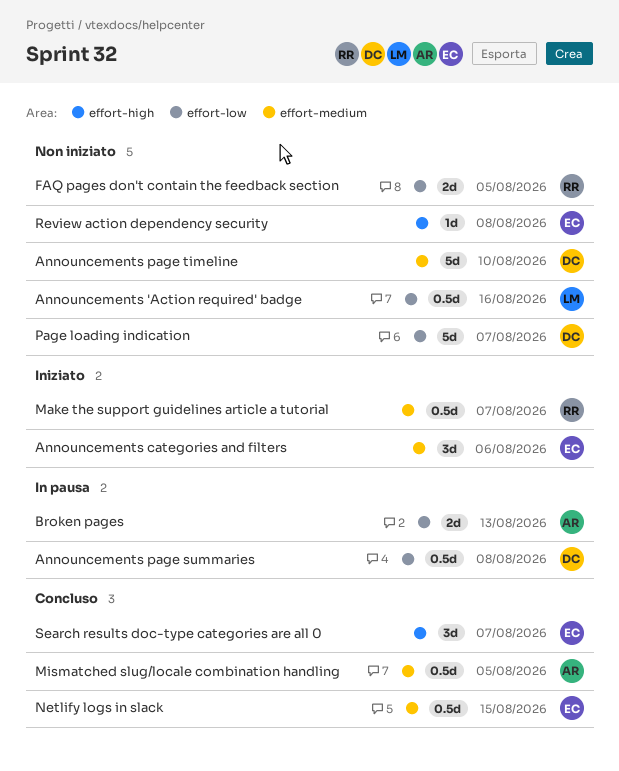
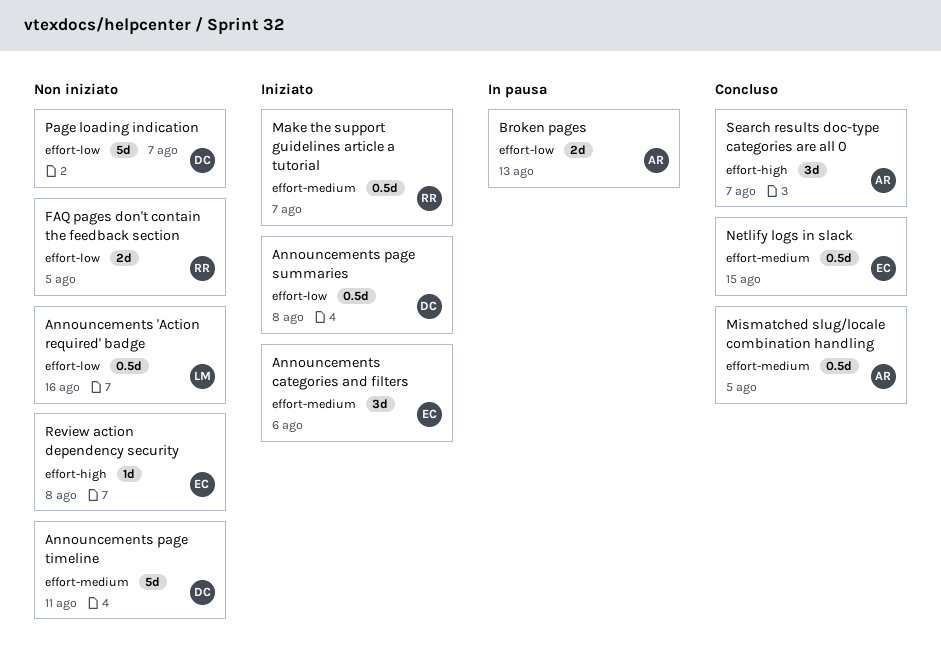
Announcements page summaries, status: In pausa -> Iniziato
Announcements page timeline, due: Aug 10 -> Aug 11
Search results doc-type categories are all 0, owner: EC -> AR

